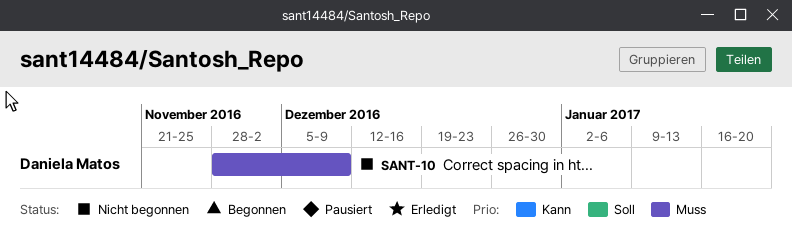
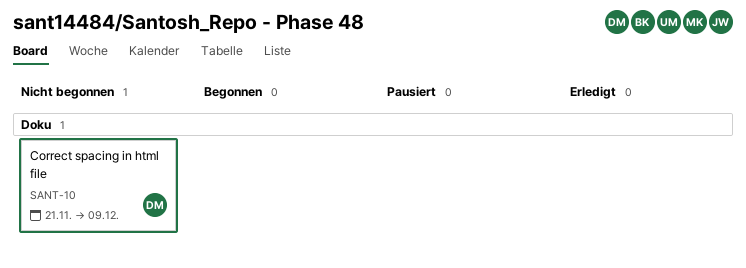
SANT-10, start: Nov 28 -> Nov 21

